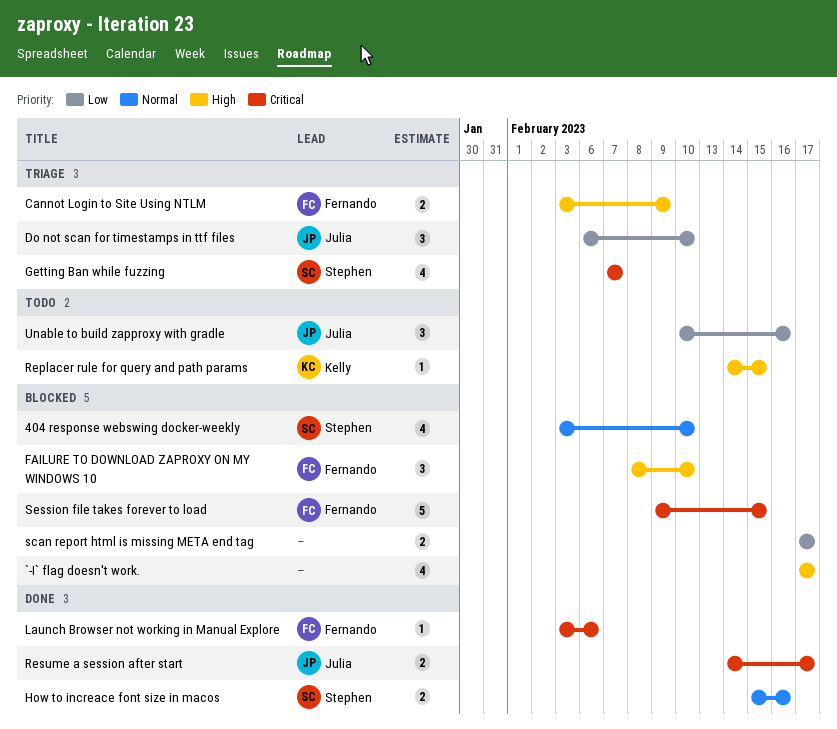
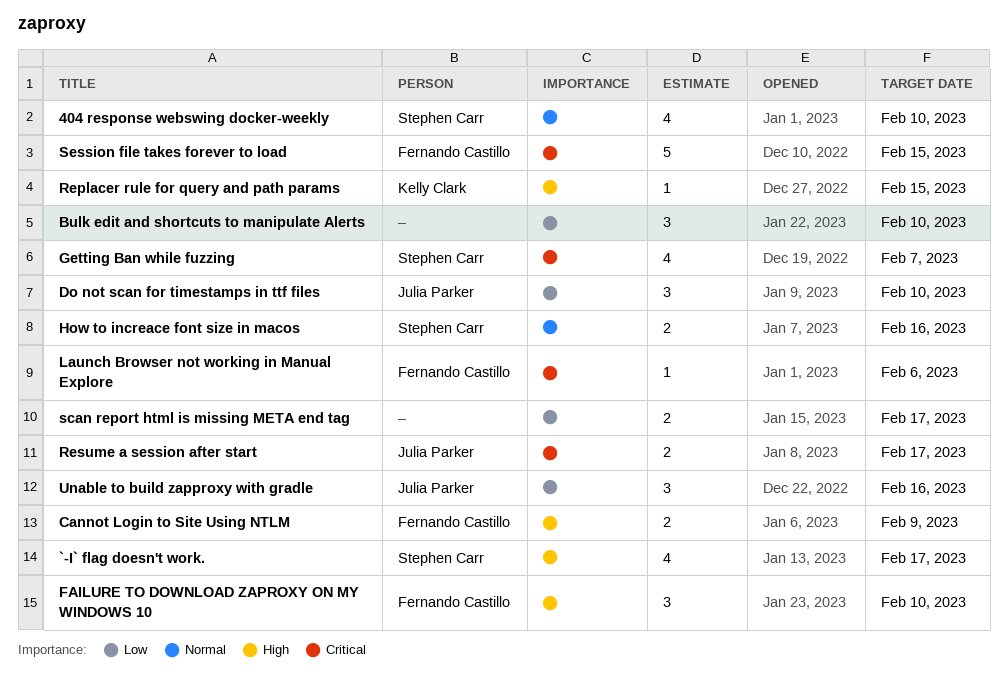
`-I` flag doesn't work., owner: none -> Stephen Carr
Bulk edit and shortcuts to manipulate Alerts: none -> present

